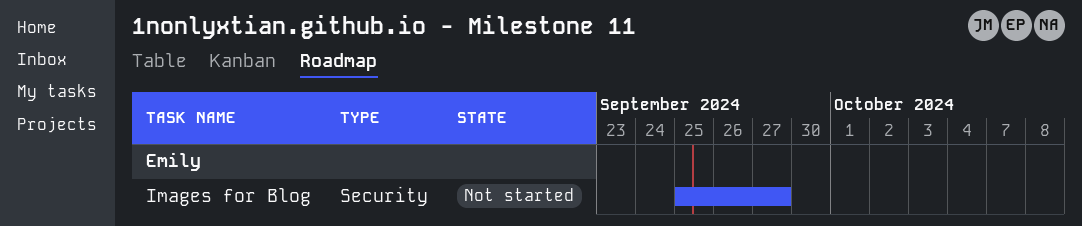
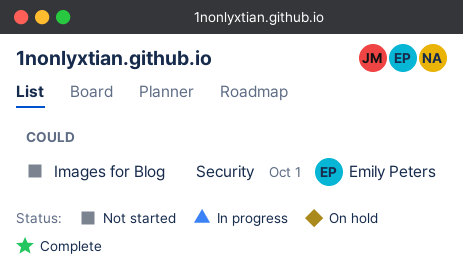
Images for Blog, due: Sep 27 -> Oct 1

